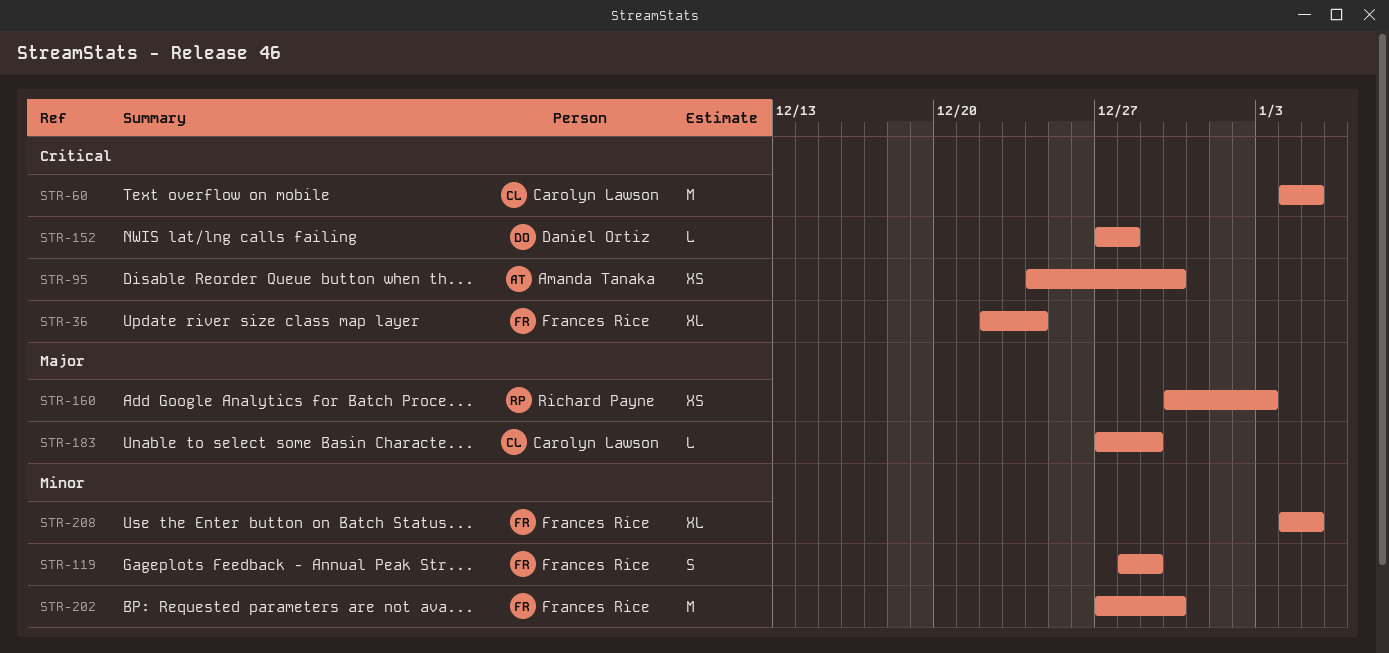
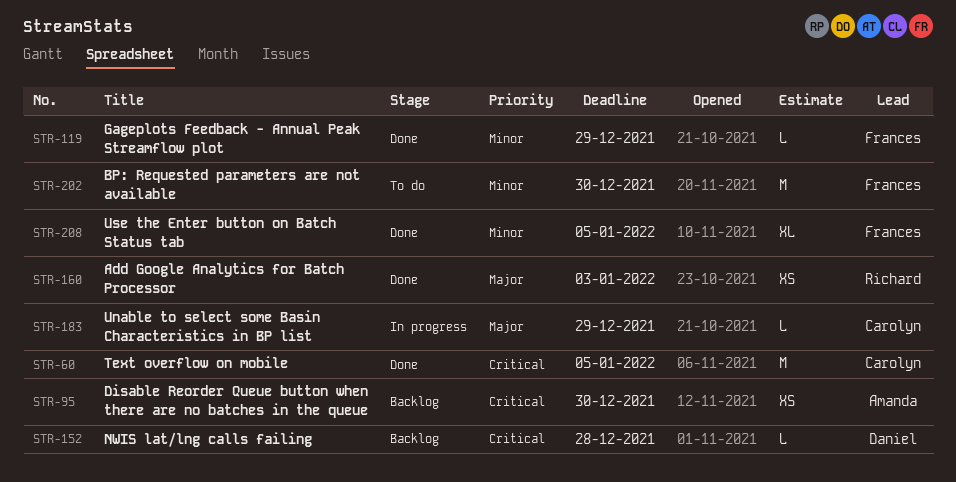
STR-36: present -> none
STR-119, estimate: S -> L

